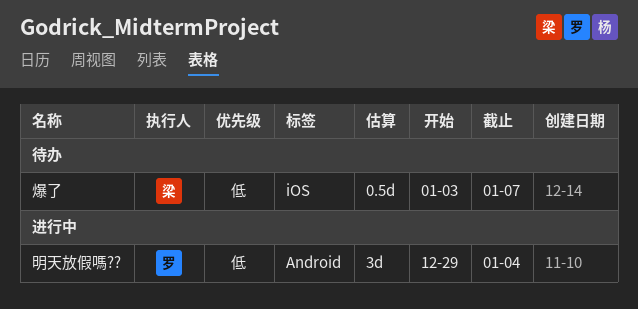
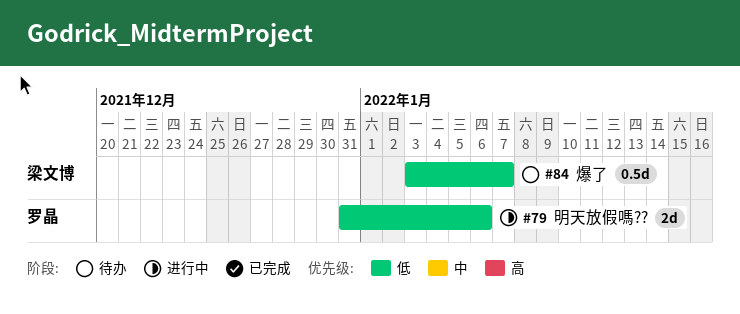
明天放假嗎??, estimate: 3d -> 2d
明天放假嗎??, start: Dec 29 -> Dec 31
明天放假嗎??, due: Jan 4 -> Jan 6

